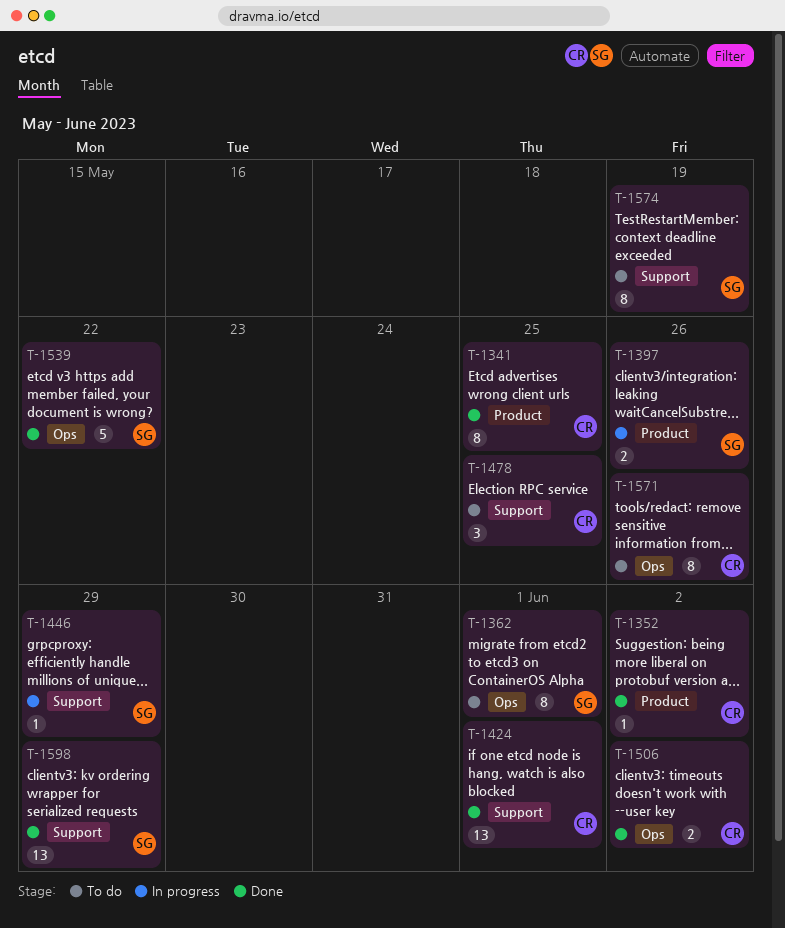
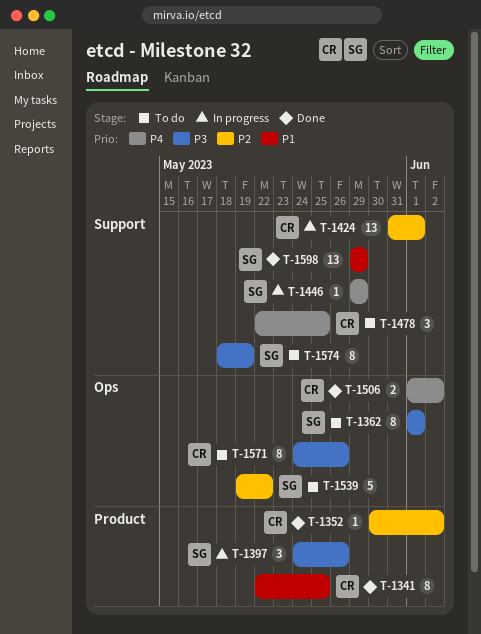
T-1397, estimate: 2 -> 3
T-1424, status: Done -> In progress
T-1539, status: Done -> To do

